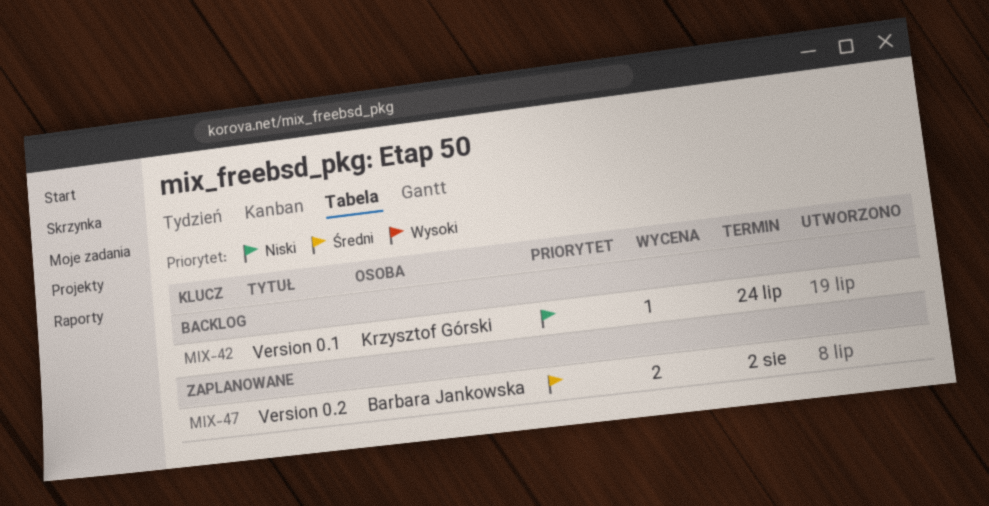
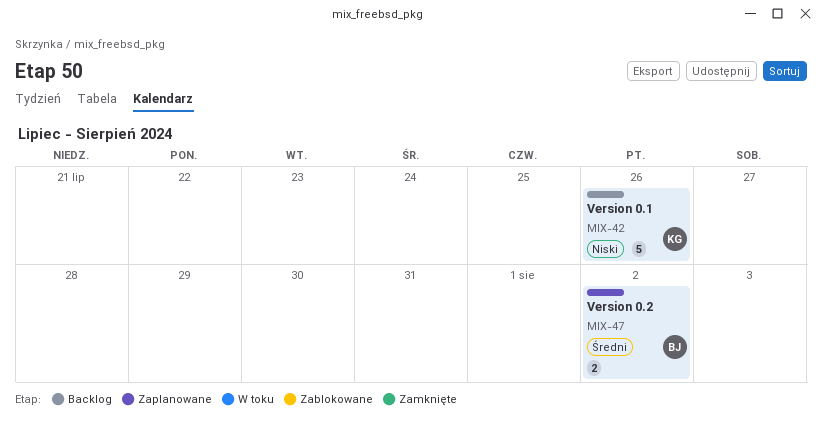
MIX-42, estimate: 1 -> 5
MIX-42, due: Jul 24 -> Jul 26

